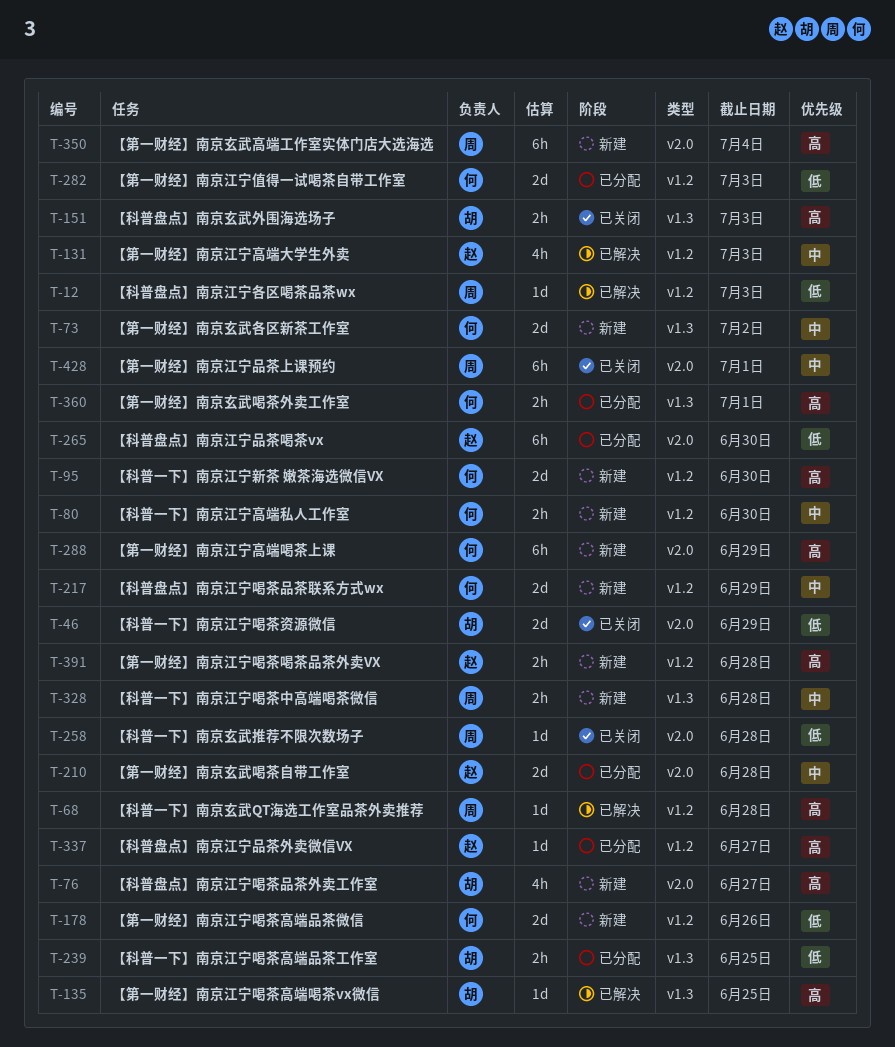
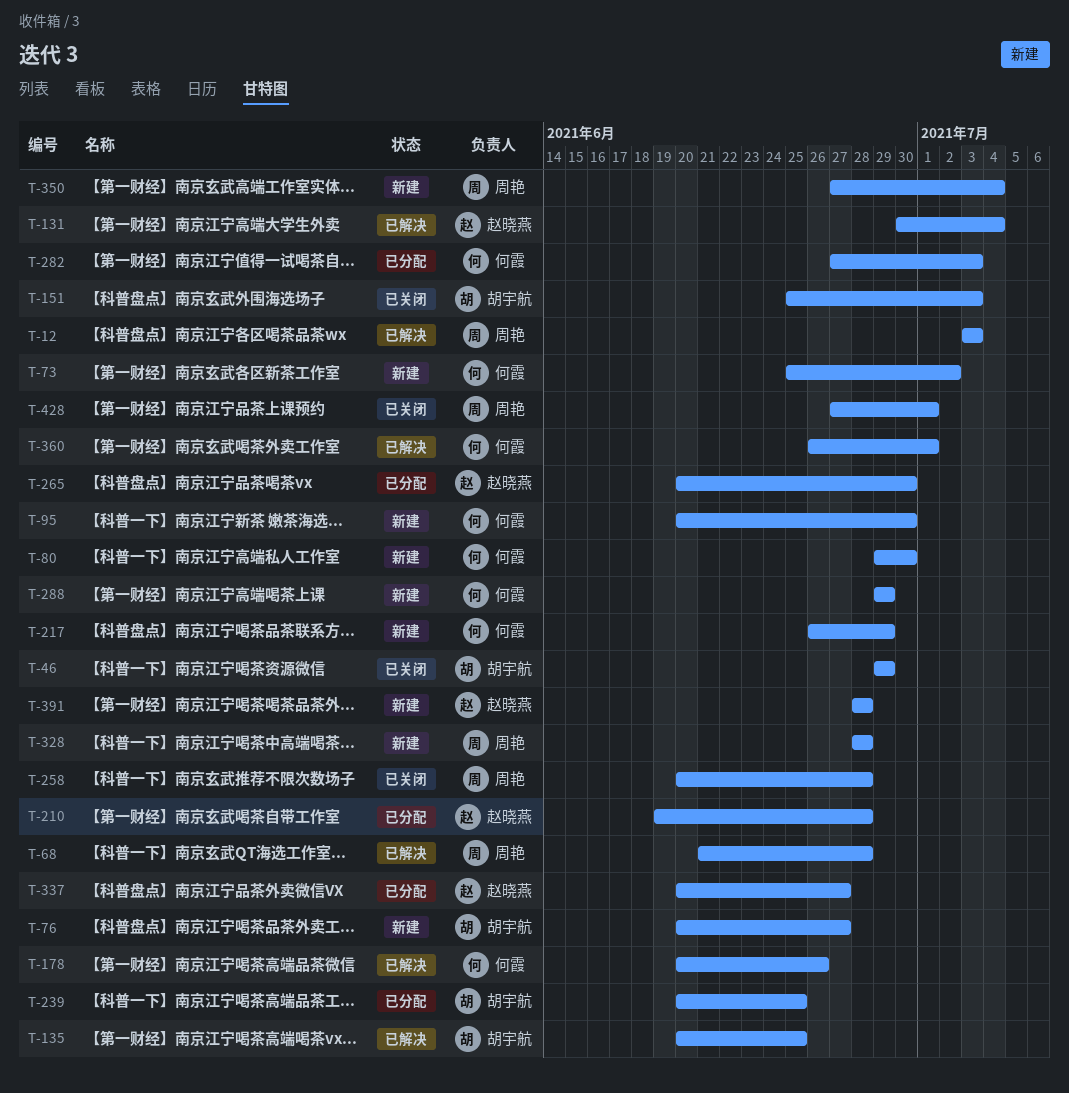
T-131, due: Jul 3 -> Jul 4
T-178, status: 新建 -> 已解决
T-360, status: 已分配 -> 已解决

